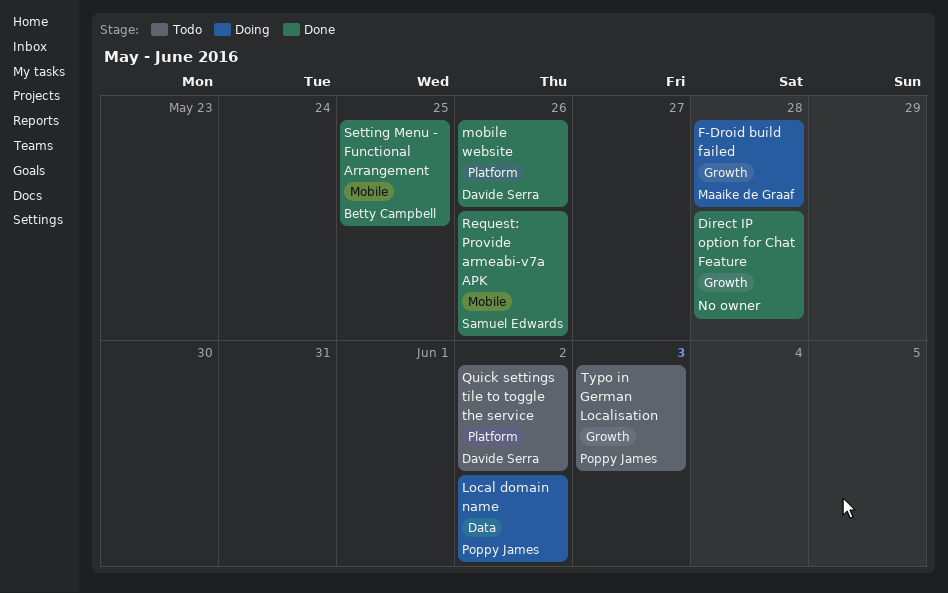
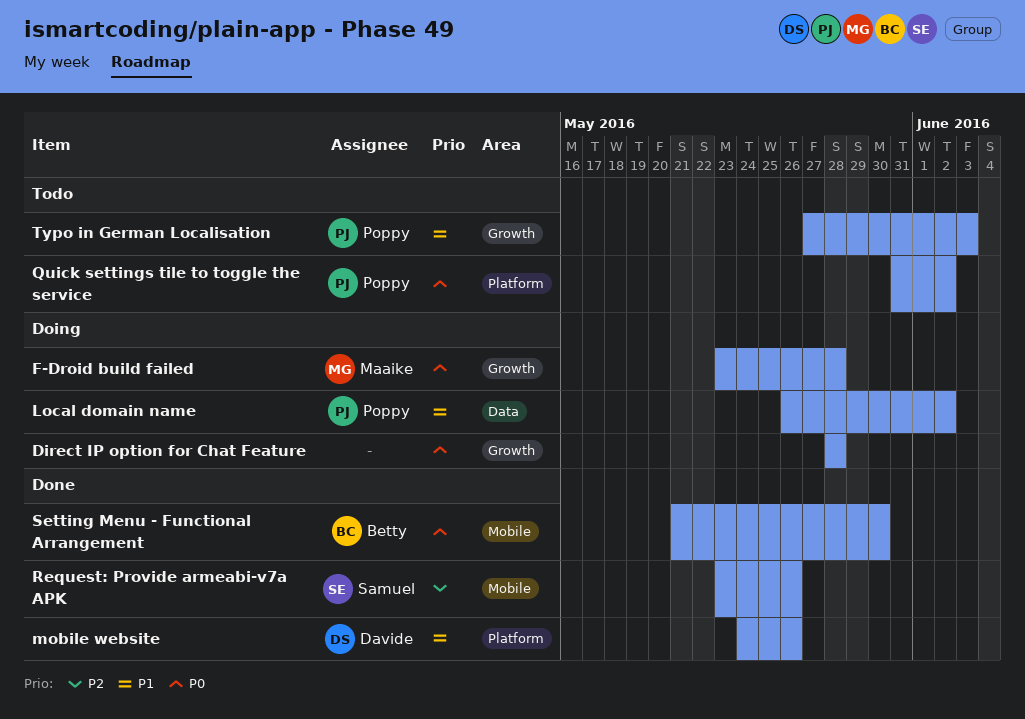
Direct IP option for Chat Feature, status: Done -> Doing
Quick settings tile to toggle the service, owner: Davide Serra -> Poppy James
Setting Menu - Functional Arrangement, due: May 25 -> May 30

